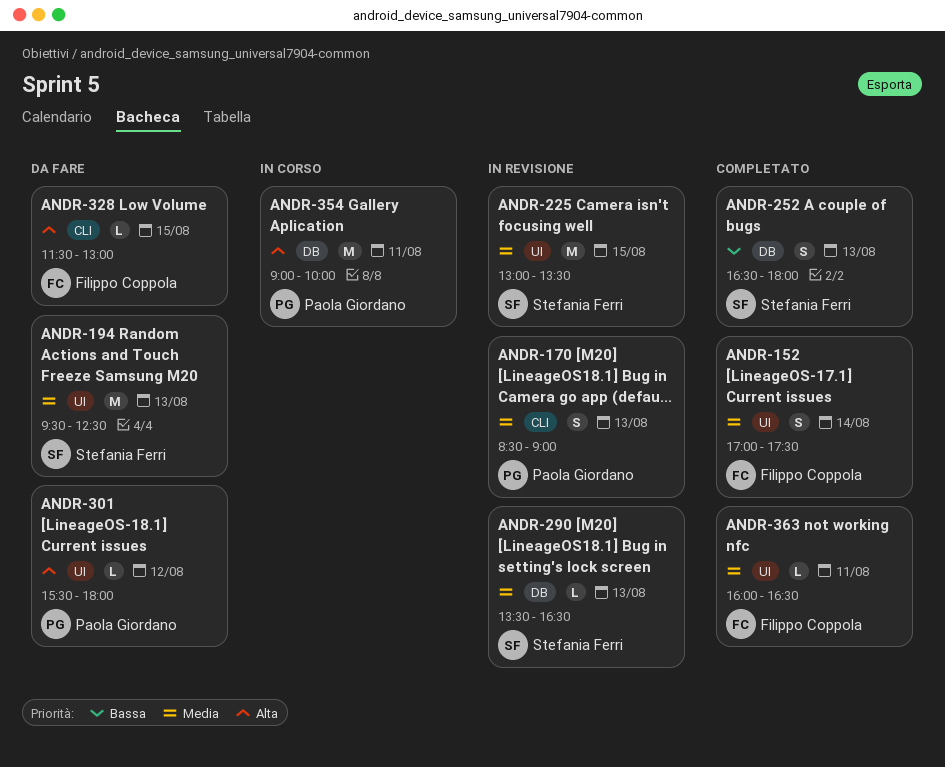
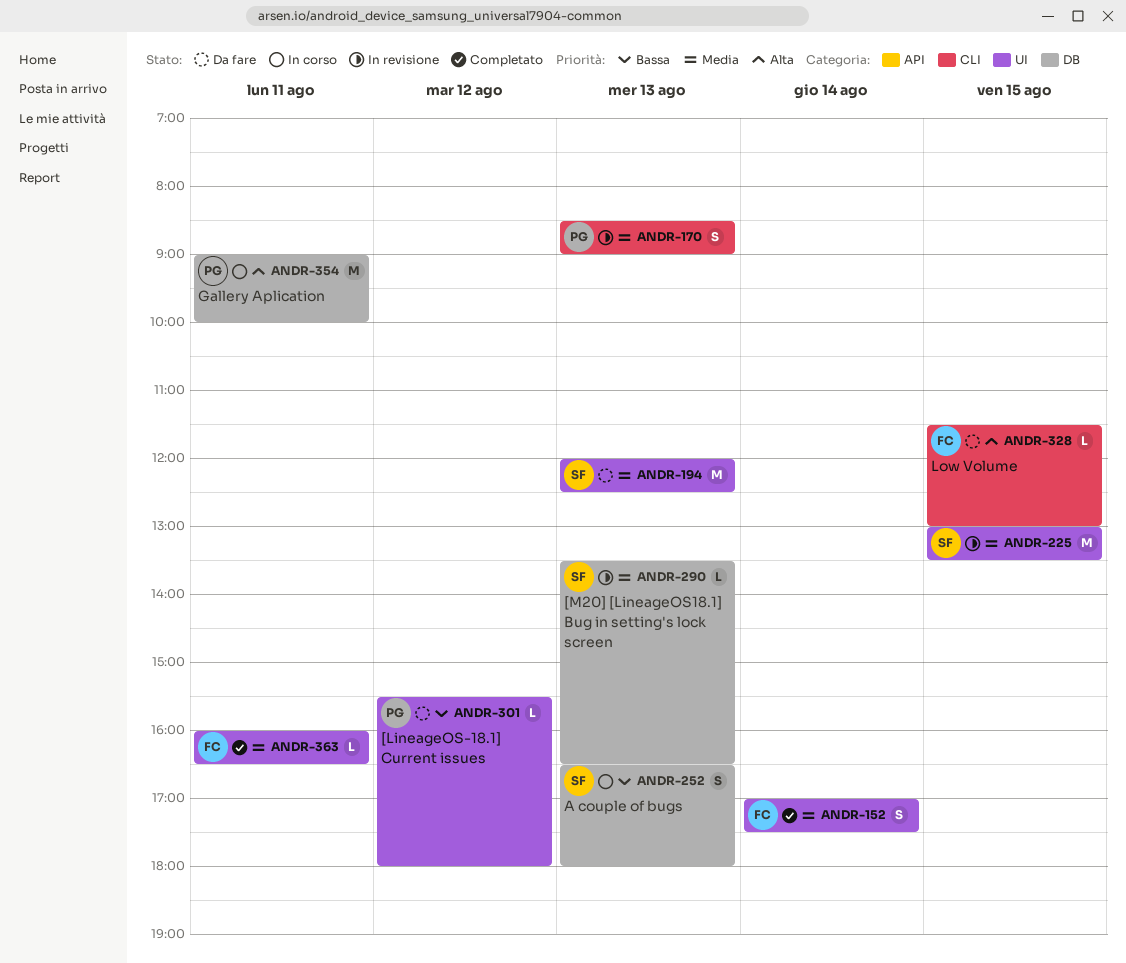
ANDR-194, begins: 09:30 -> 12:00
ANDR-252, status: Completato -> In corso
ANDR-301, priority: Alta -> Bassa

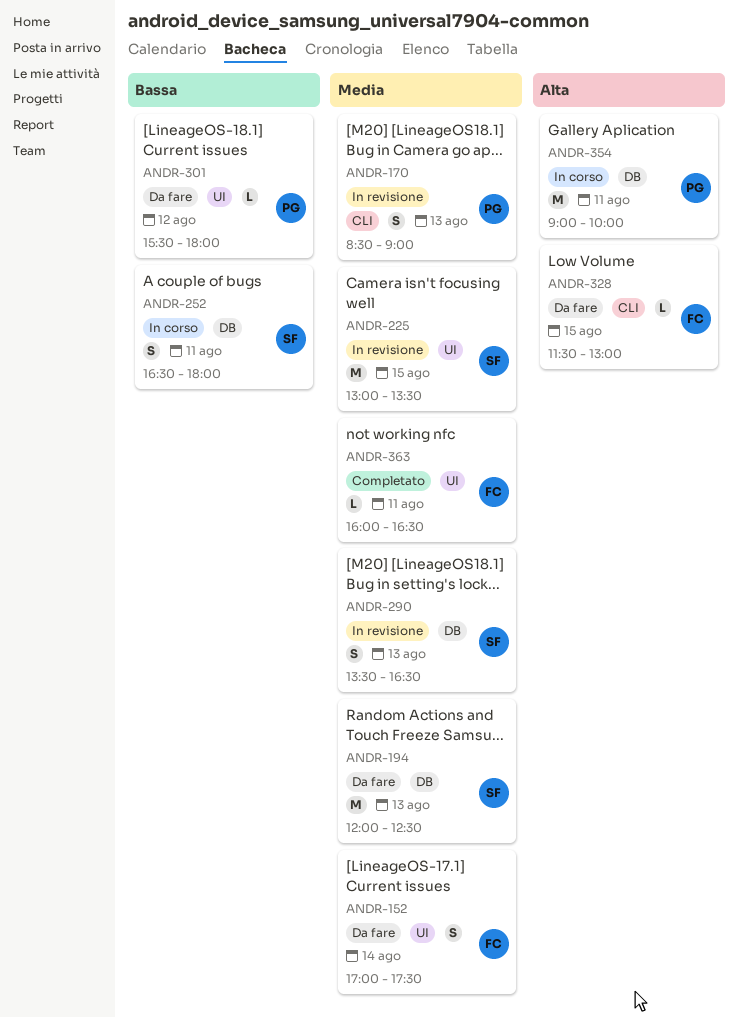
ANDR-152, status: Completato -> Da fare
ANDR-194, label: UI -> DB
ANDR-252, day: Aug 13 -> Aug 11
ANDR-290, estimate: L -> S

